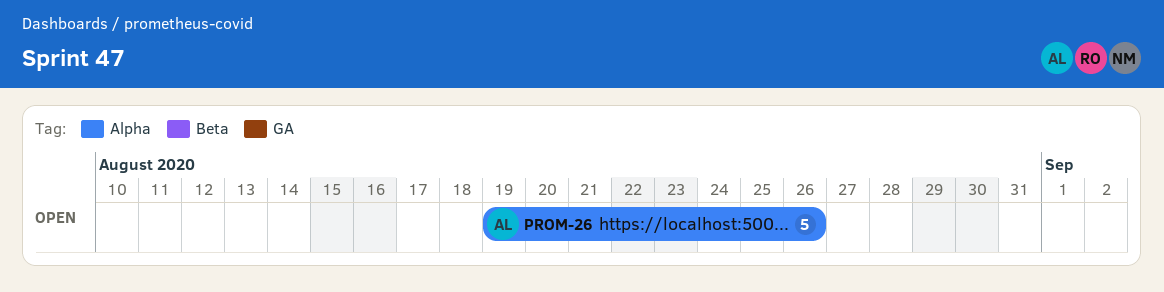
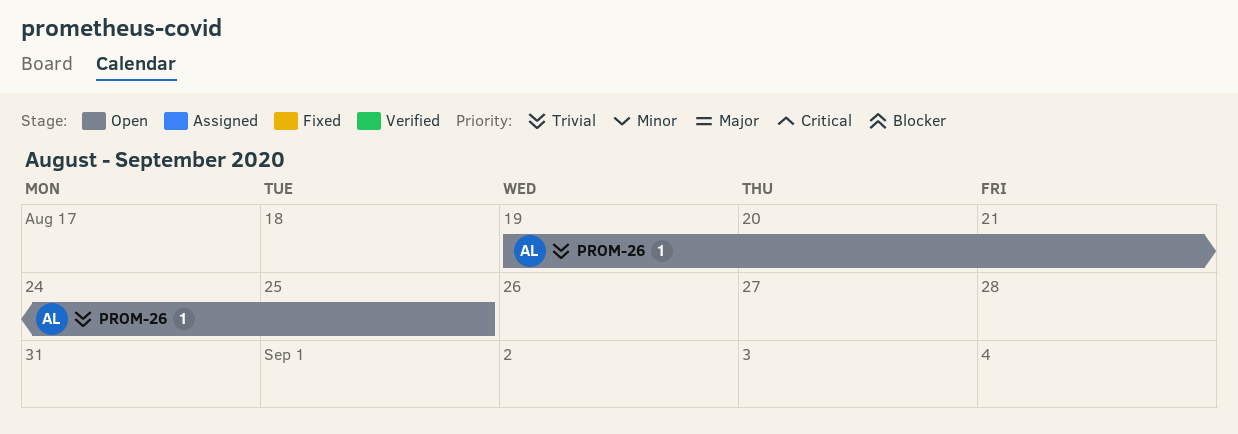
PROM-26, estimate: 5 -> 1
PROM-26, due: Aug 26 -> Aug 25

